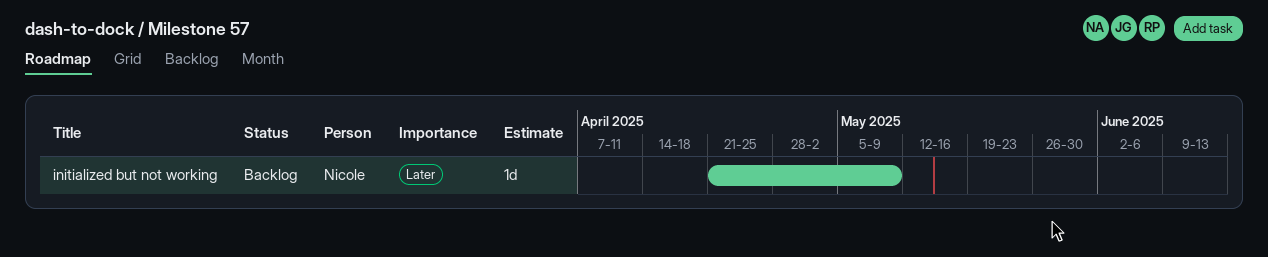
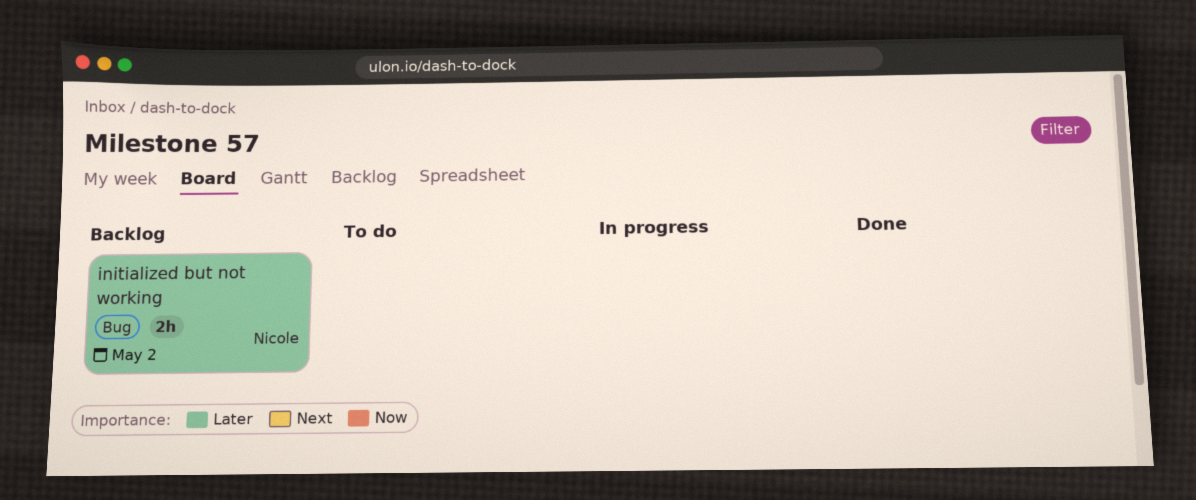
initialized but not working, estimate: 1d -> 2h
initialized but not working, due: May 9 -> May 2

